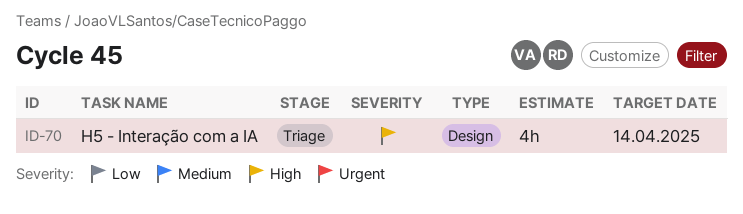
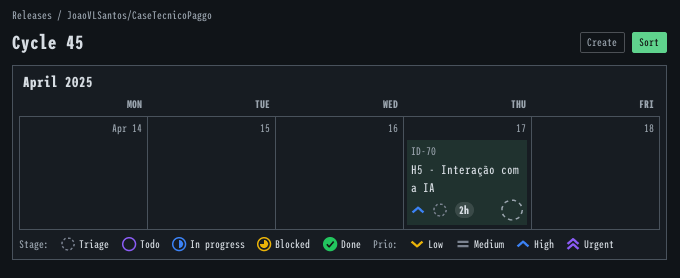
ID-70, estimate: 4h -> 2h
ID-70, due: Apr 14 -> Apr 17

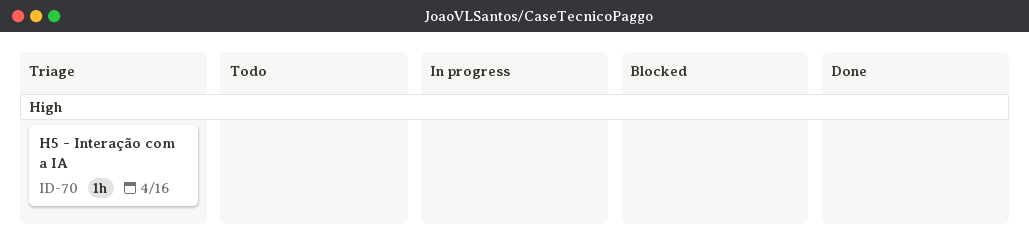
ID-70, estimate: 2h -> 1h
ID-70, due: Apr 17 -> Apr 16

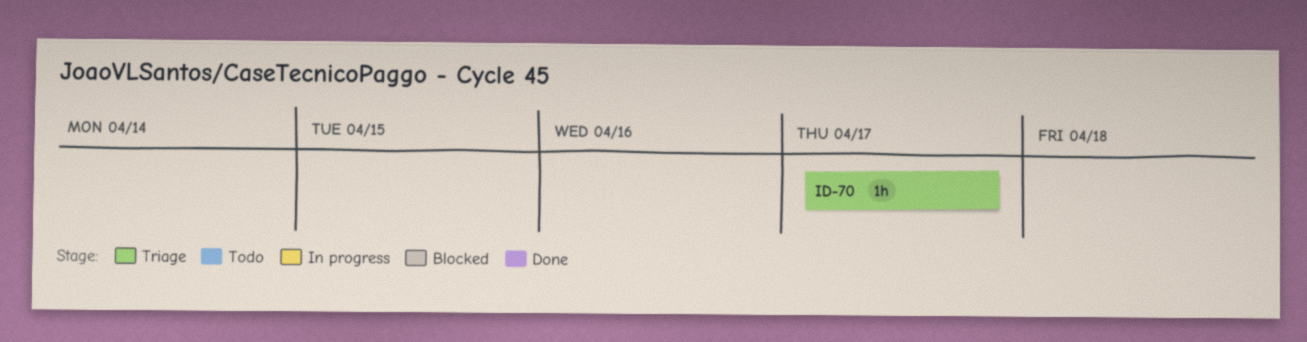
ID-70, due: Apr 16 -> Apr 17

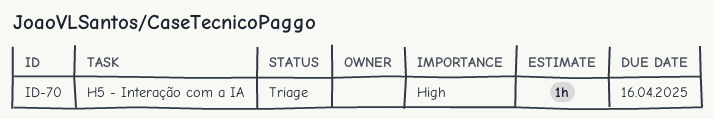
ID-70, due: Apr 17 -> Apr 16

